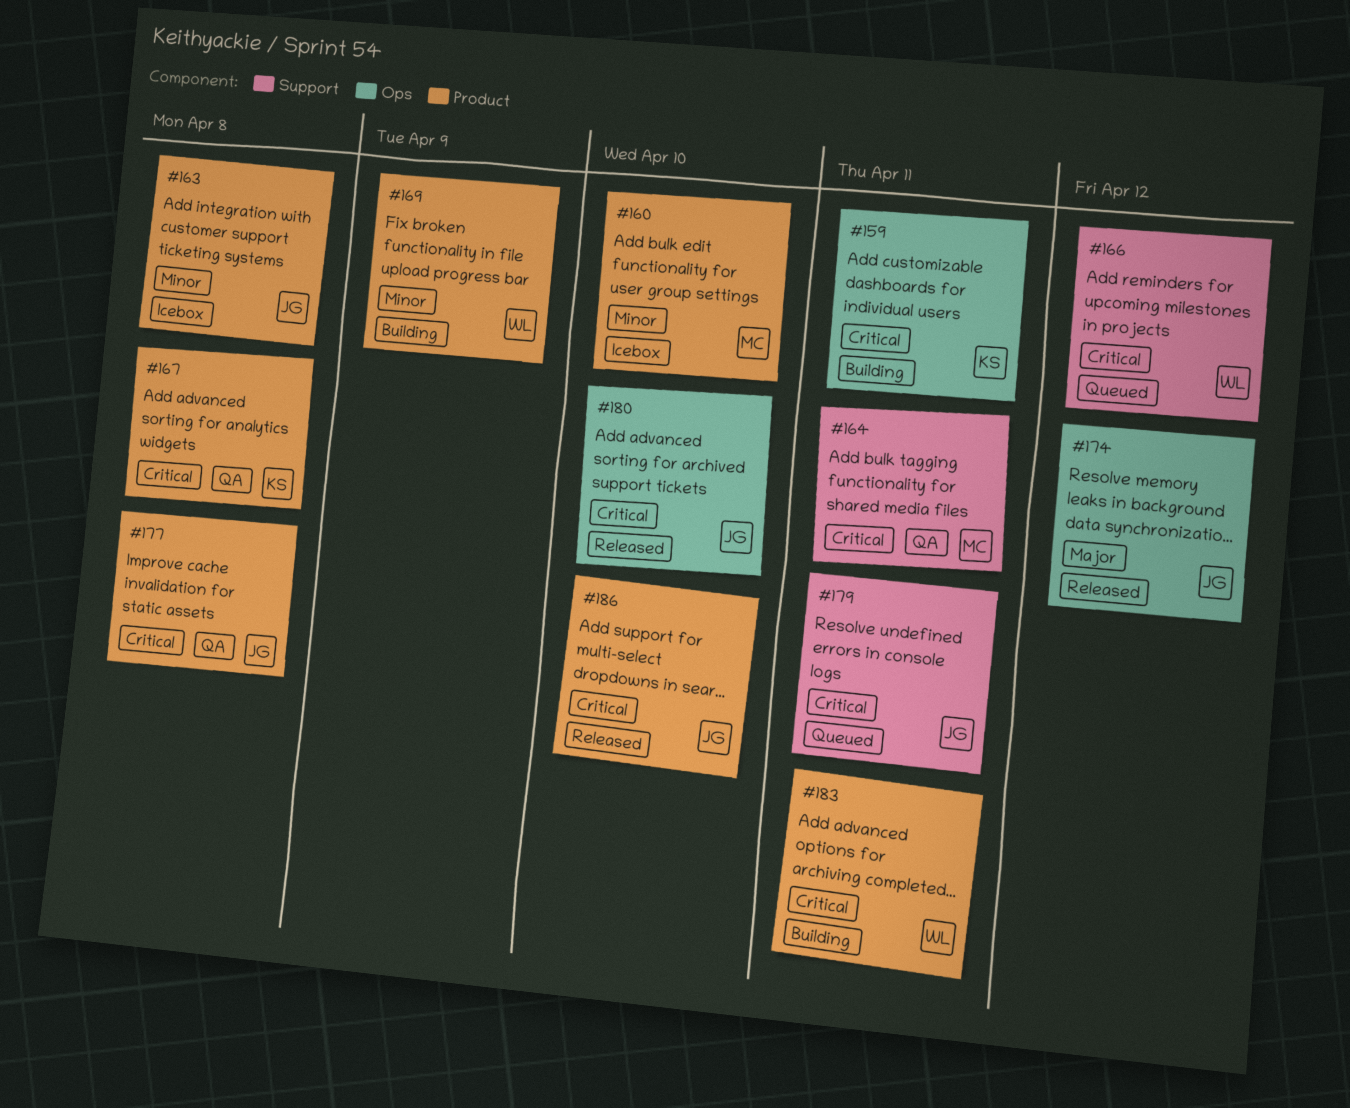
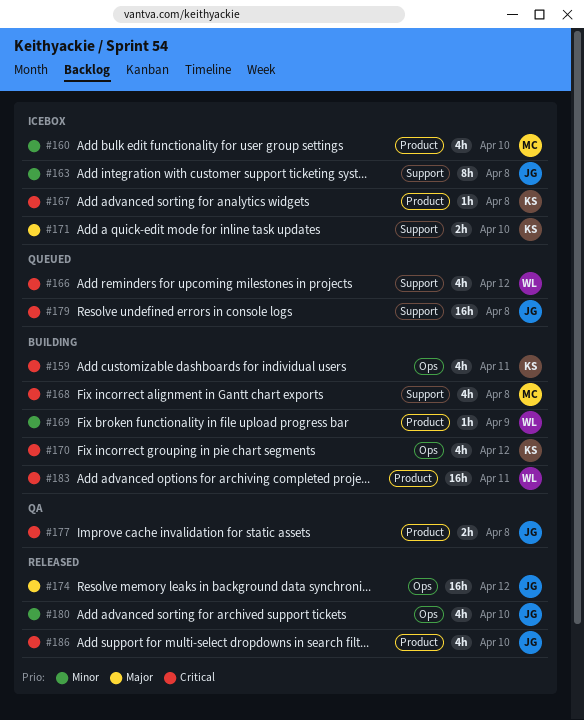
#163, label: Product -> Support
#164: present -> none
#167, status: QA -> Icebox
#168: none -> present
#170: none -> present
#171: none -> present
#179, due: Apr 11 -> Apr 8
#180, priority: Critical -> Minor

